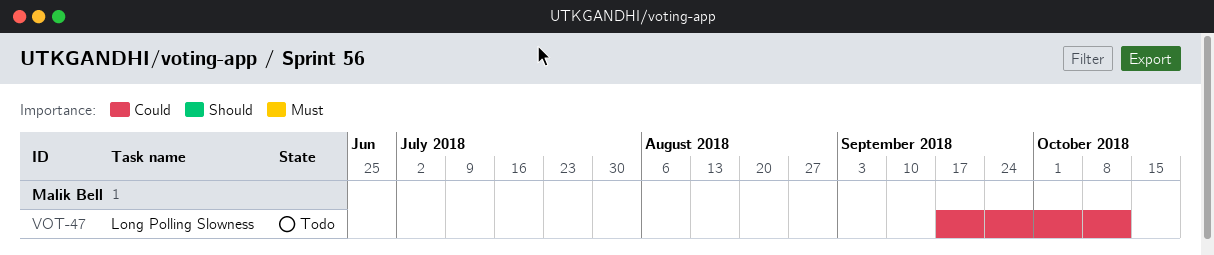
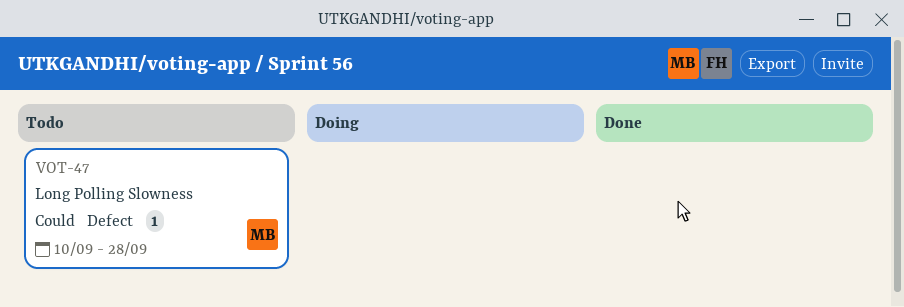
VOT-47, start: Sep 17 -> Sep 10
VOT-47, due: Oct 12 -> Sep 28

